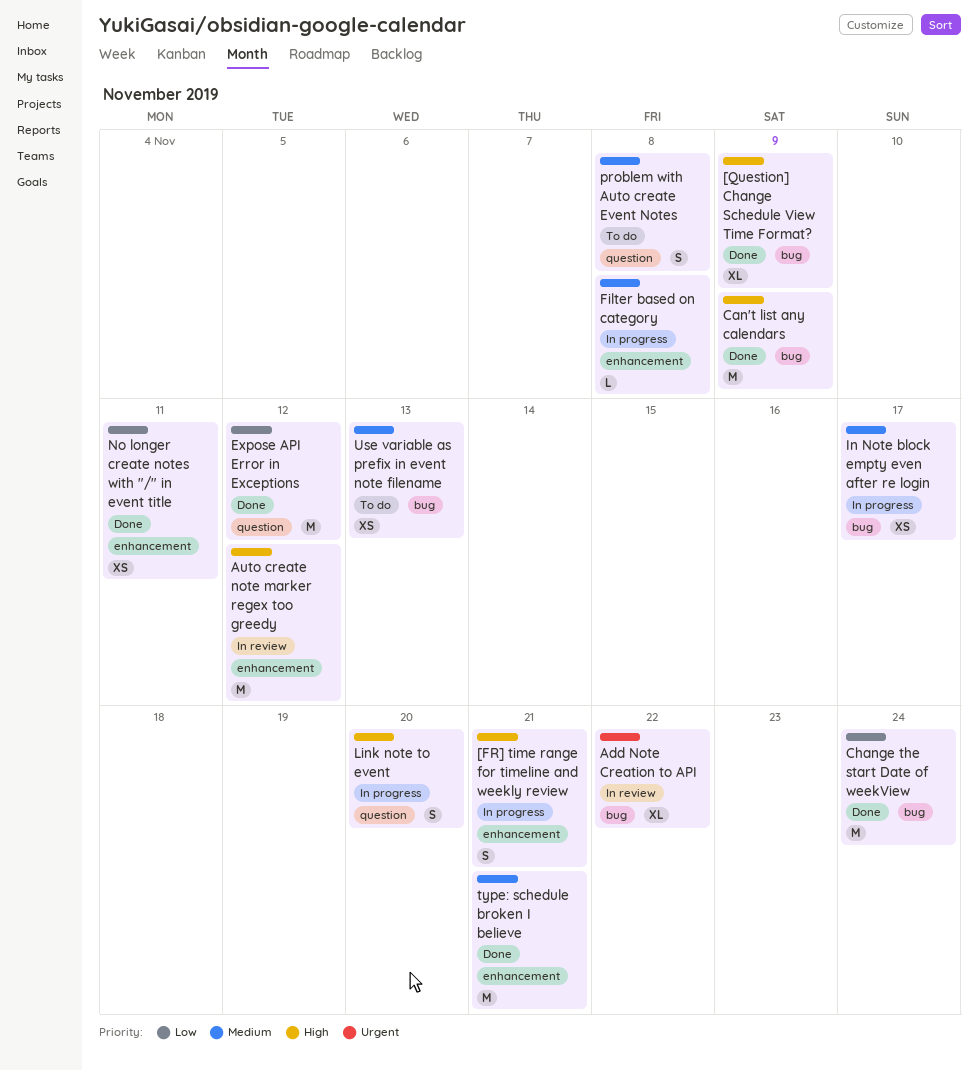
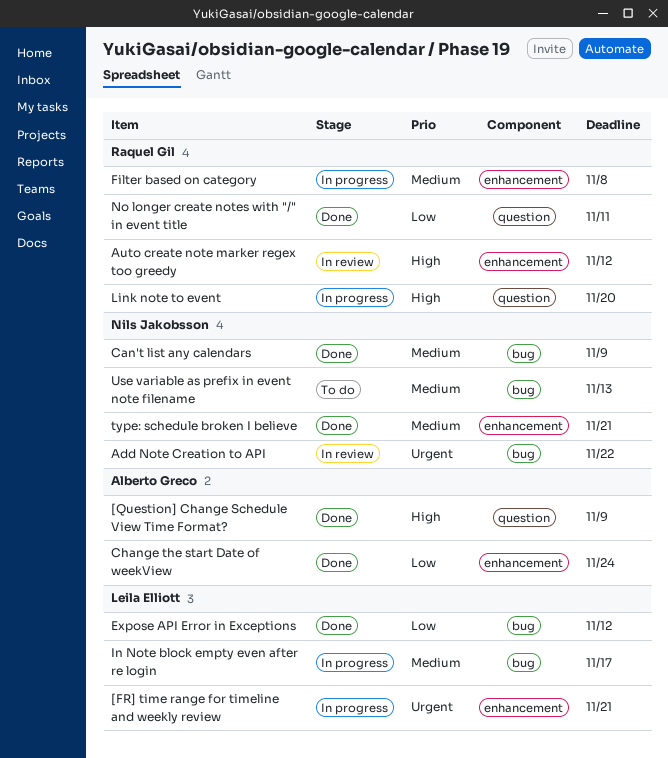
[FR] time range for timeline and weekly review, priority: High -> Urgent
[Question] Change Schedule View Time Format?, label: bug -> question
Can't list any calendars, priority: High -> Medium
Change the start Date of weekView, label: bug -> enhancement
Expose API Error in Exceptions, label: question -> bug
No longer create notes with "/" in event title, label: enhancement -> question
problem with Auto create Event Notes: present -> none

